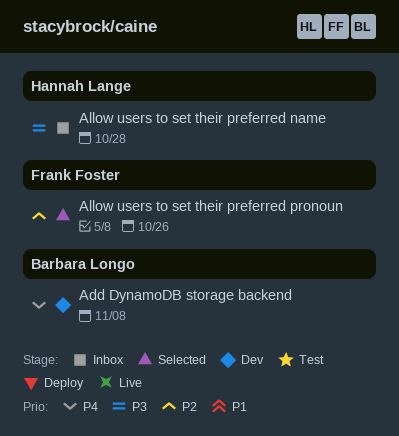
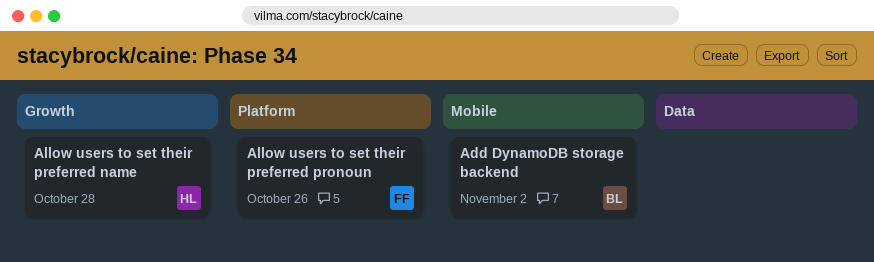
Add DynamoDB storage backend, due: Nov 8 -> Nov 2

